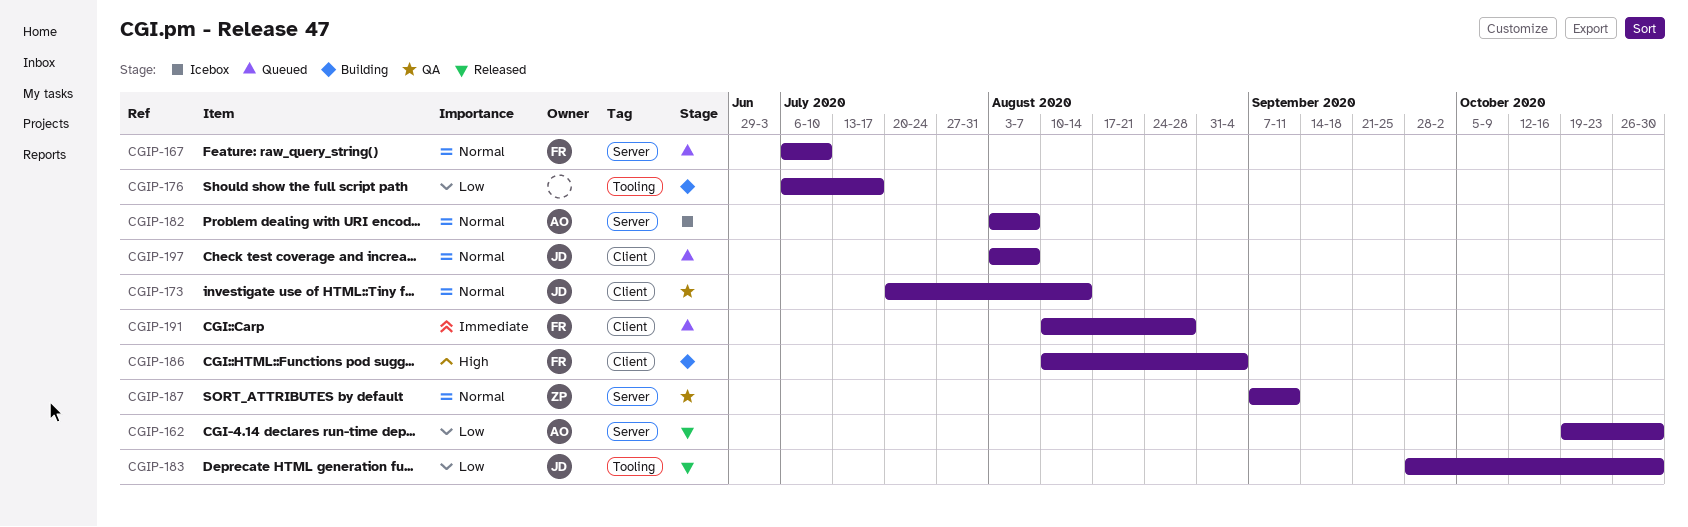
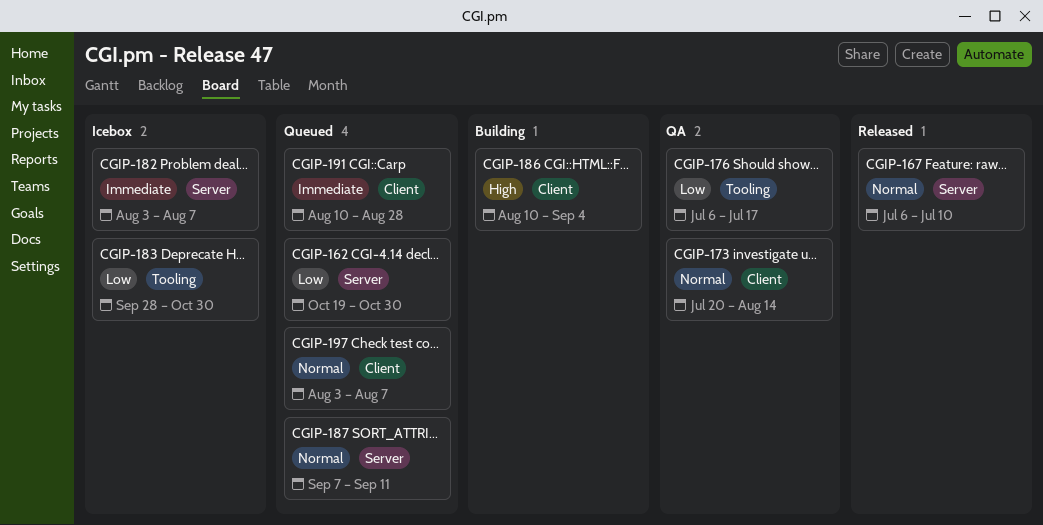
CGIP-162, status: Released -> Queued
CGIP-167, status: Queued -> Released
CGIP-176, status: Building -> QA
CGIP-182, priority: Normal -> Immediate
CGIP-183, status: Released -> Icebox
CGIP-187, status: QA -> Queued

